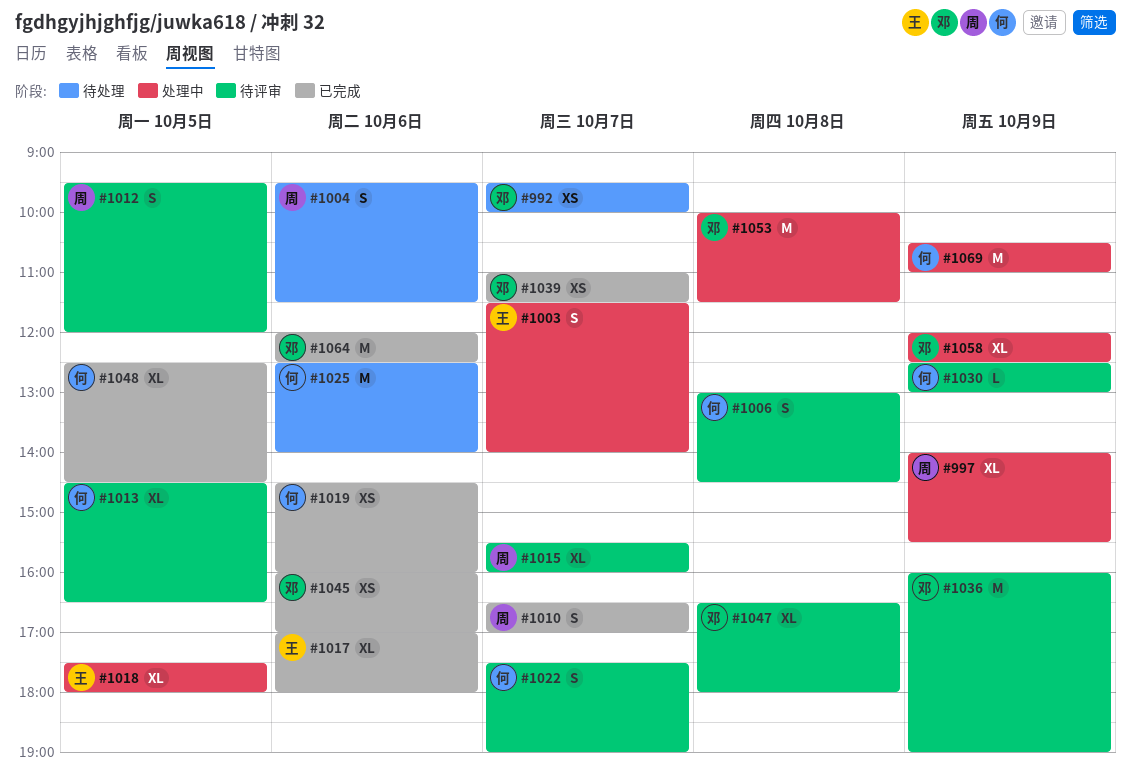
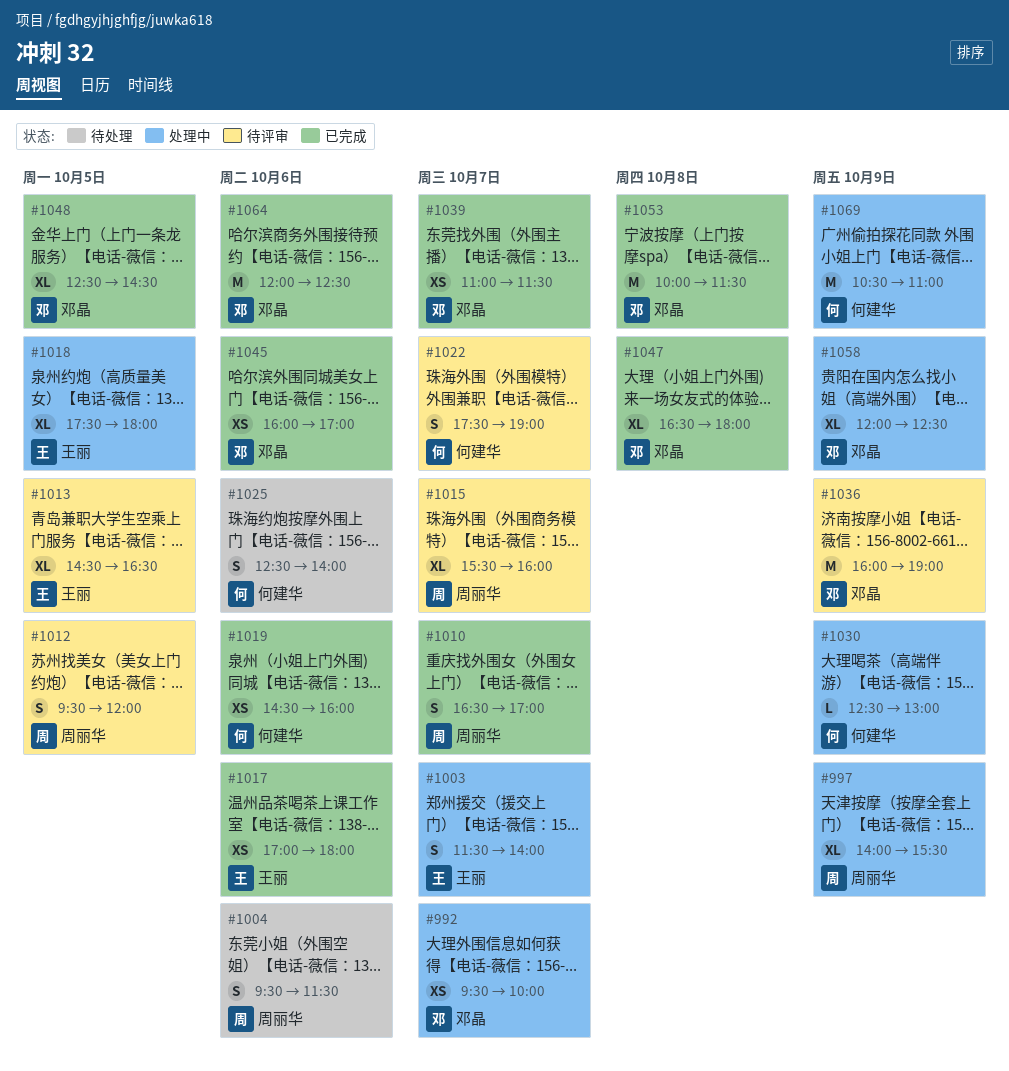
#992, status: 待处理 -> 处理中
#1006: present -> none
#1013, owner: 何建华 -> 王丽
#1017, estimate: XL -> XS
#1025, estimate: M -> S
#1030, status: 待评审 -> 处理中
#1047, status: 待评审 -> 已完成
#1048, owner: 何建华 -> 邓晶
#1053, status: 处理中 -> 已完成

